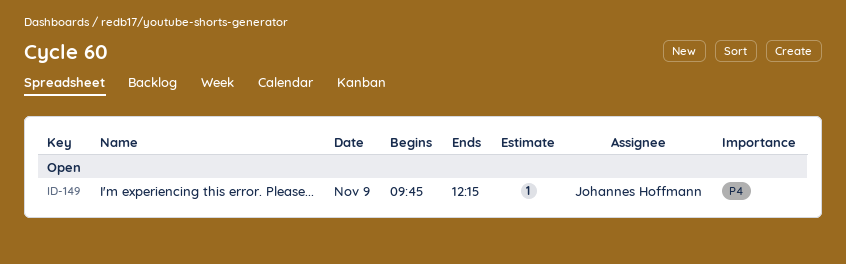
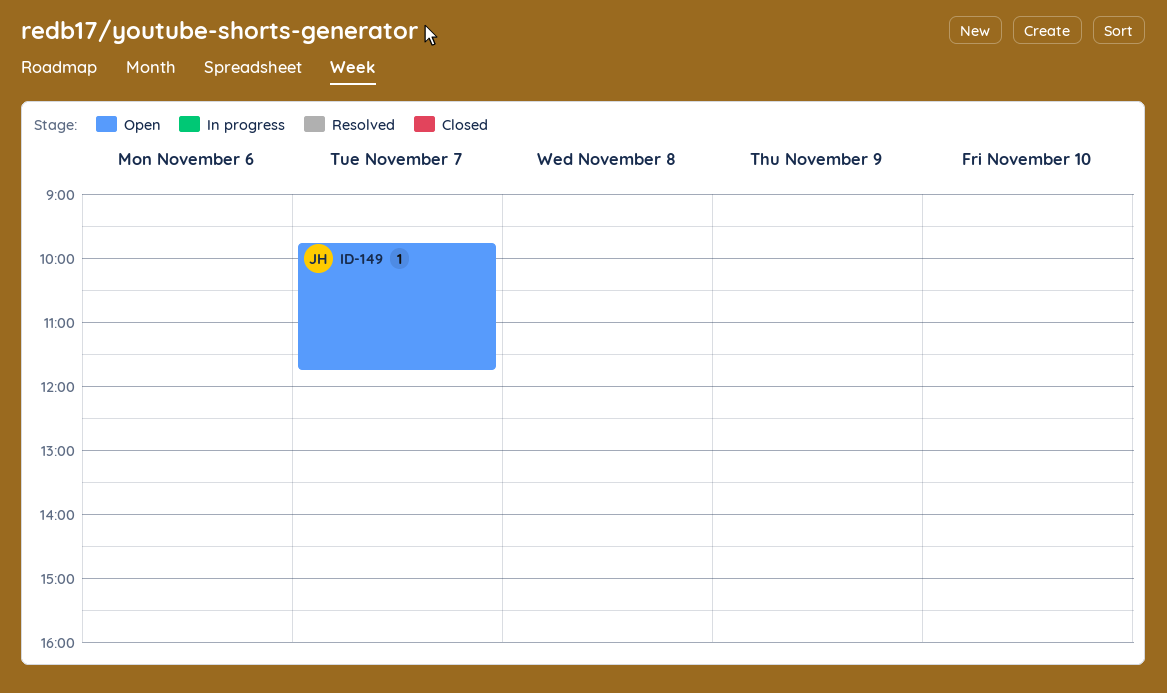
ID-149, day: Nov 9 -> Nov 7
ID-149, ends: 12:15 -> 11:45

